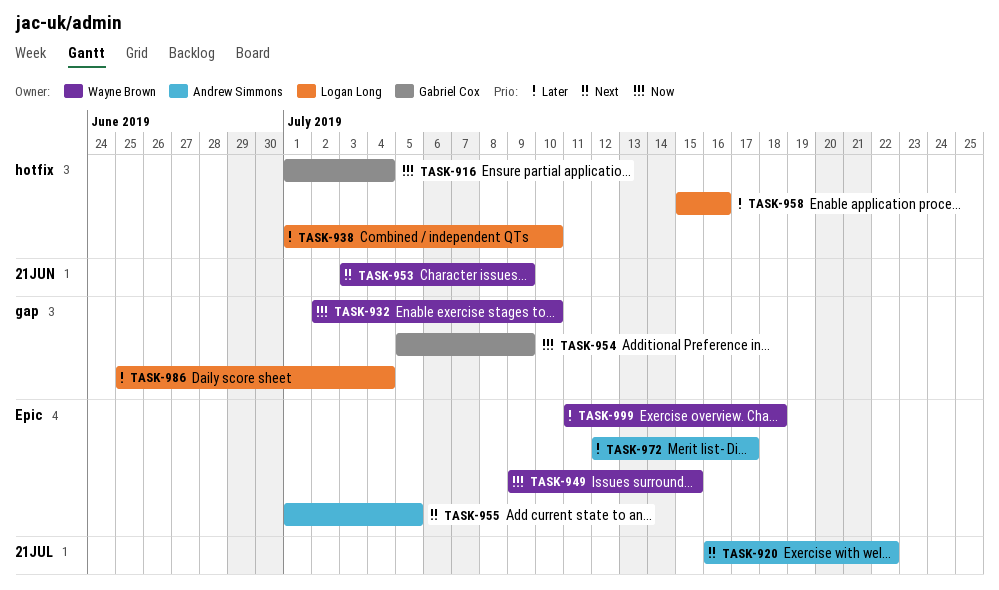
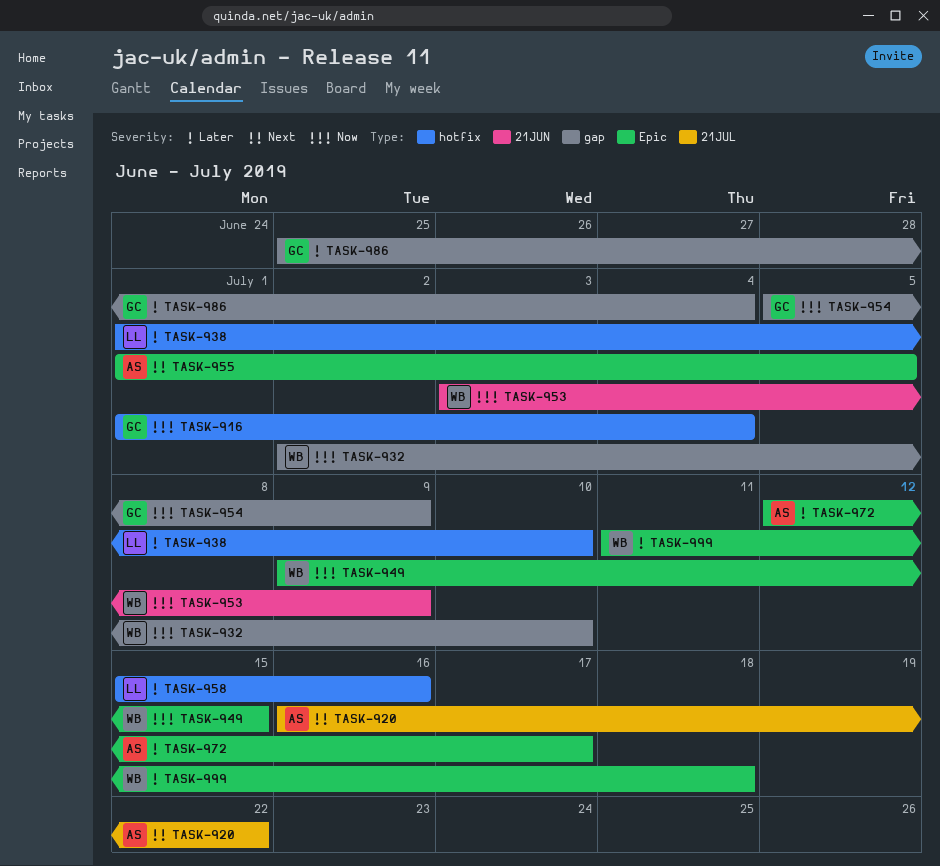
TASK-953, priority: Next -> Now
TASK-986, owner: Logan Long -> Gabriel Cox

